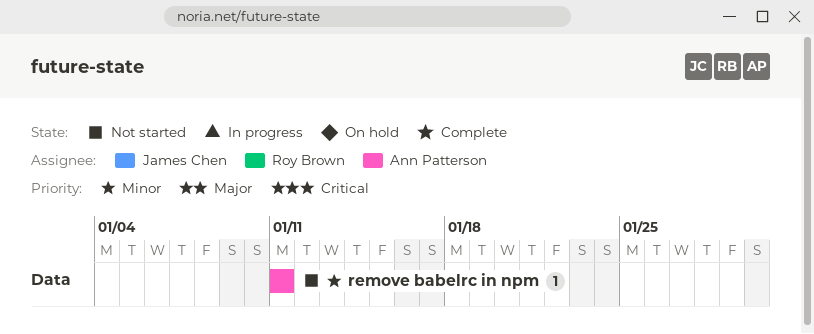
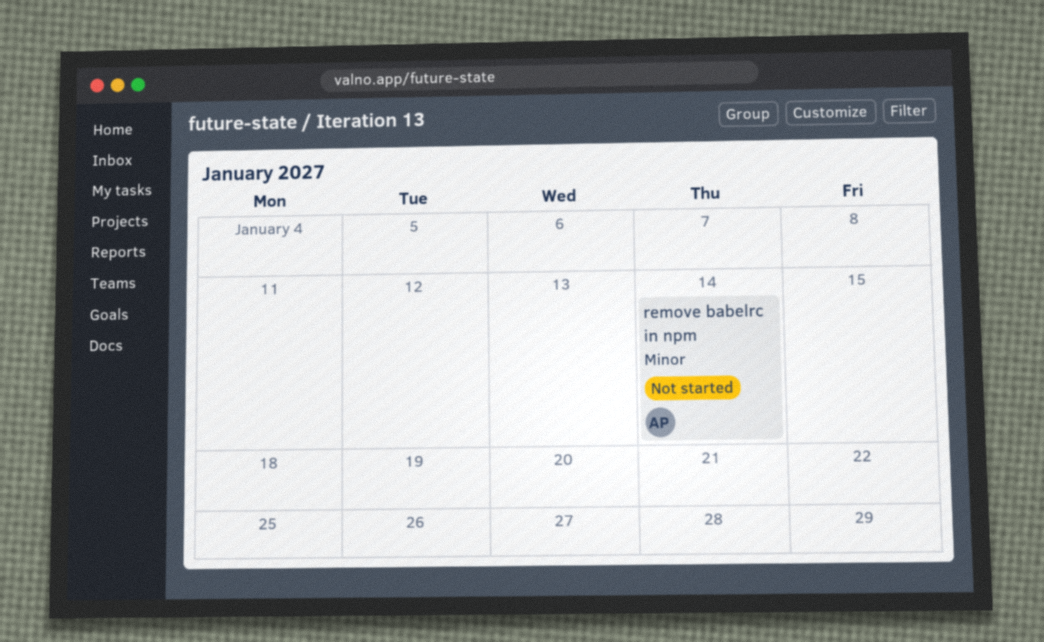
remove babelrc in npm, due: Jan 11 -> Jan 14

